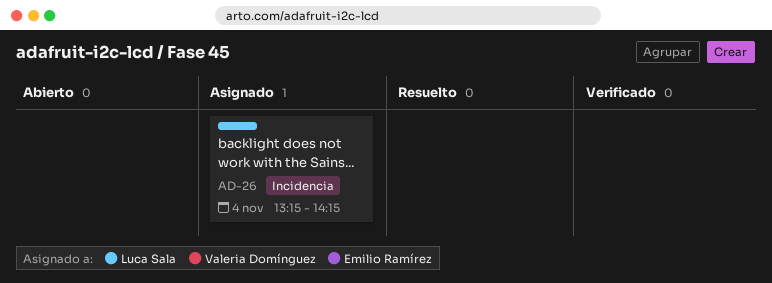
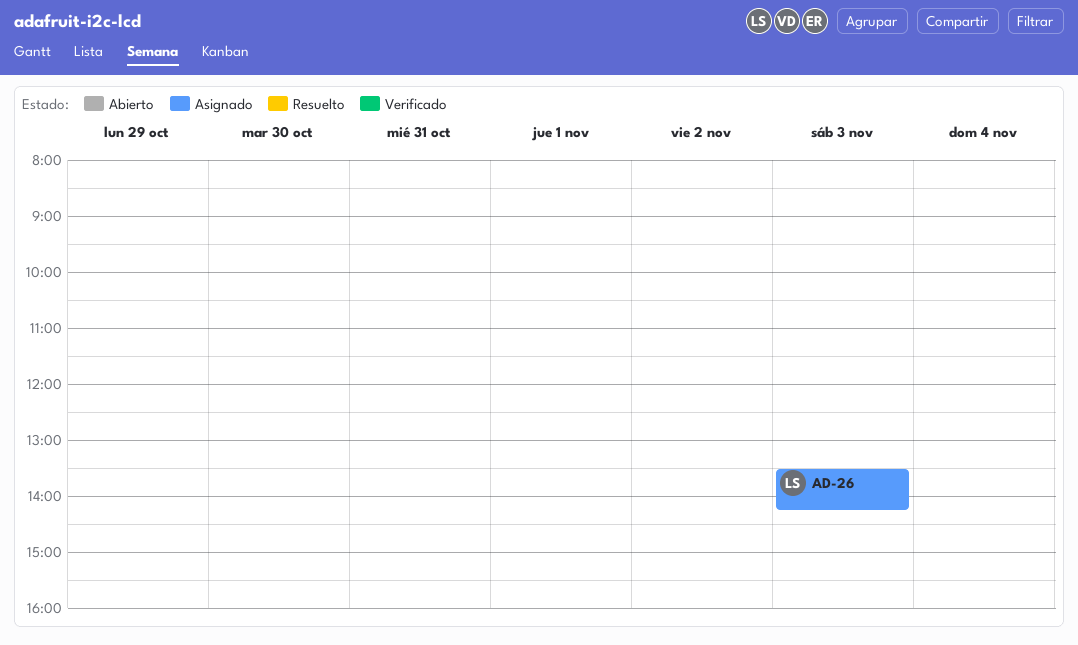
AD-26, day: Nov 4 -> Nov 3
AD-26, begins: 13:15 -> 13:30

